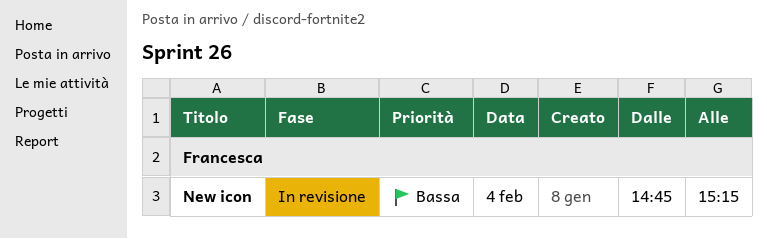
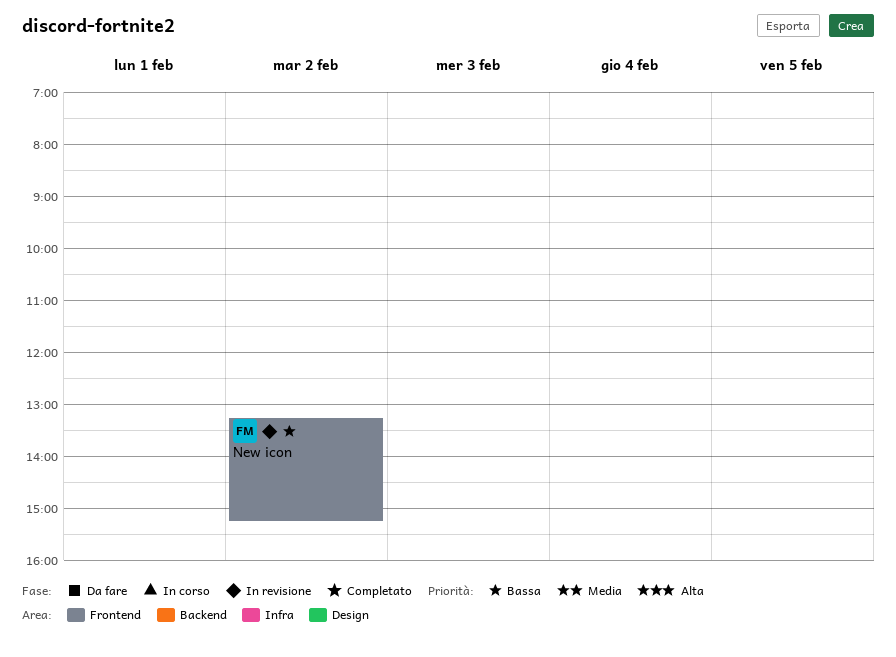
New icon, day: Feb 4 -> Feb 2
New icon, begins: 14:45 -> 13:15

